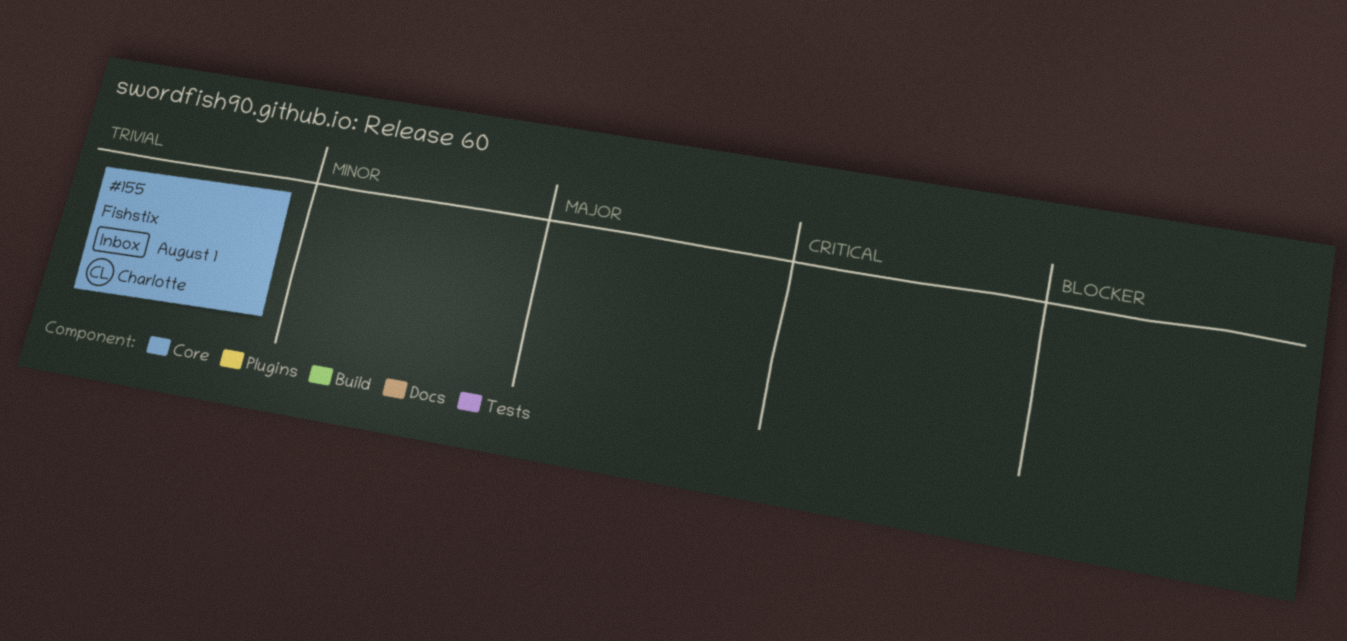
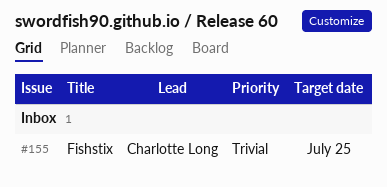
#155, due: Aug 1 -> Jul 25

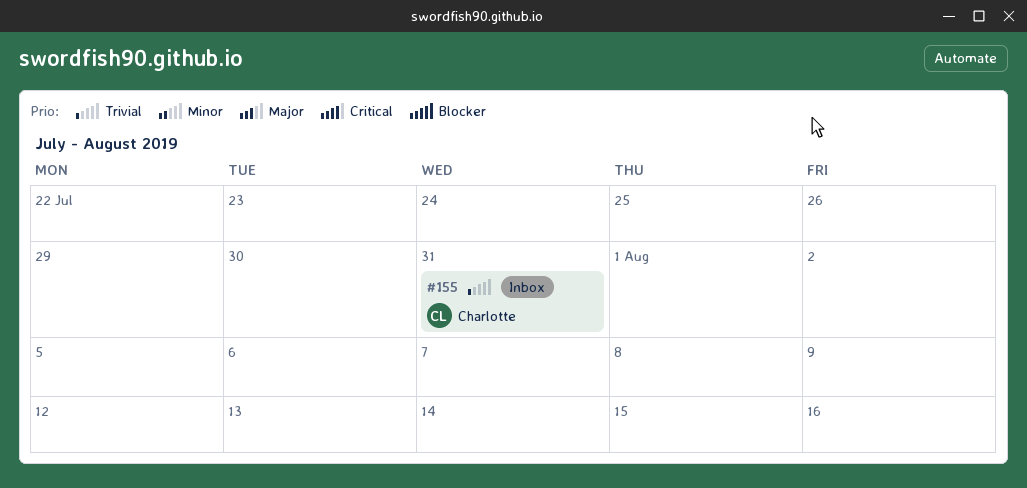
#155, due: Jul 25 -> Jul 31

